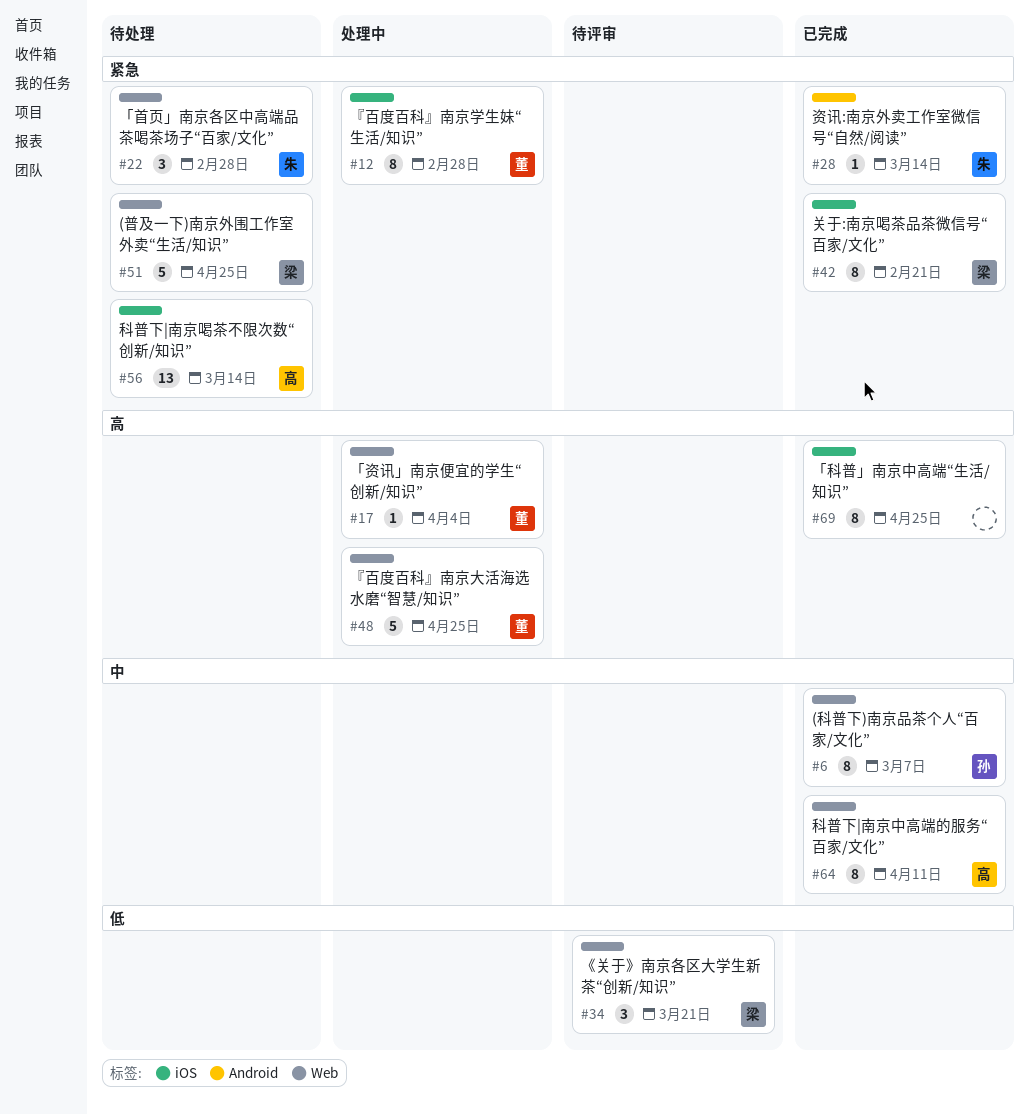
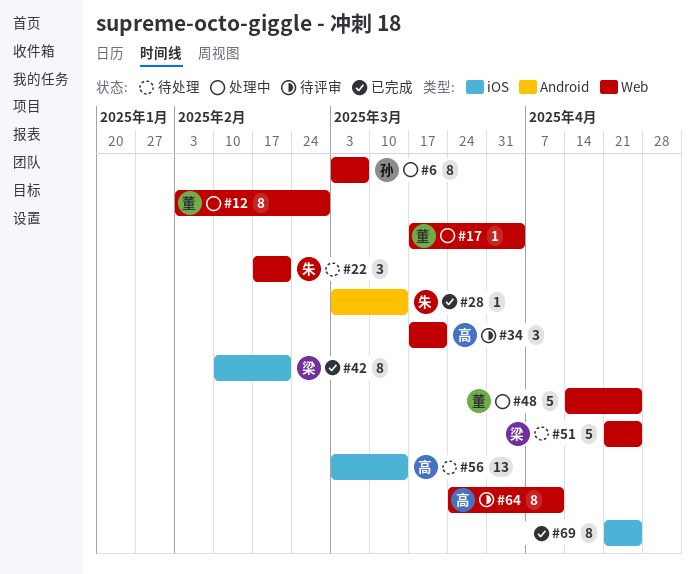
#6, status: 已完成 -> 处理中
#12, label: iOS -> Web
#22, due: Feb 28 -> Feb 21
#34, owner: 梁 -> 高
#64, status: 已完成 -> 待评审

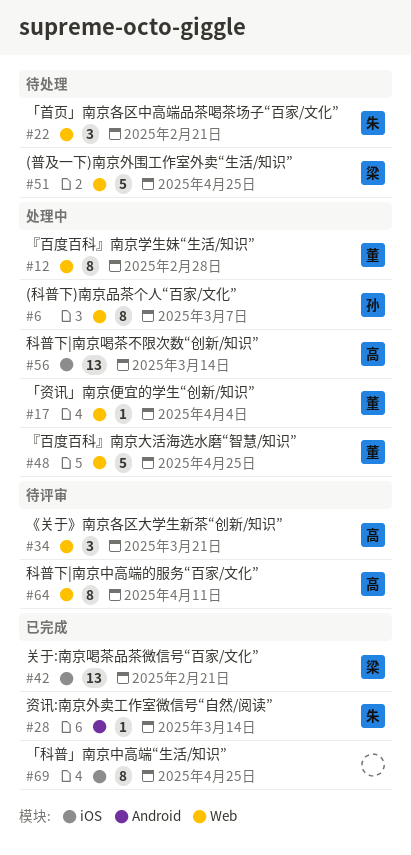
#42, estimate: 8 -> 13
#56, status: 待处理 -> 处理中

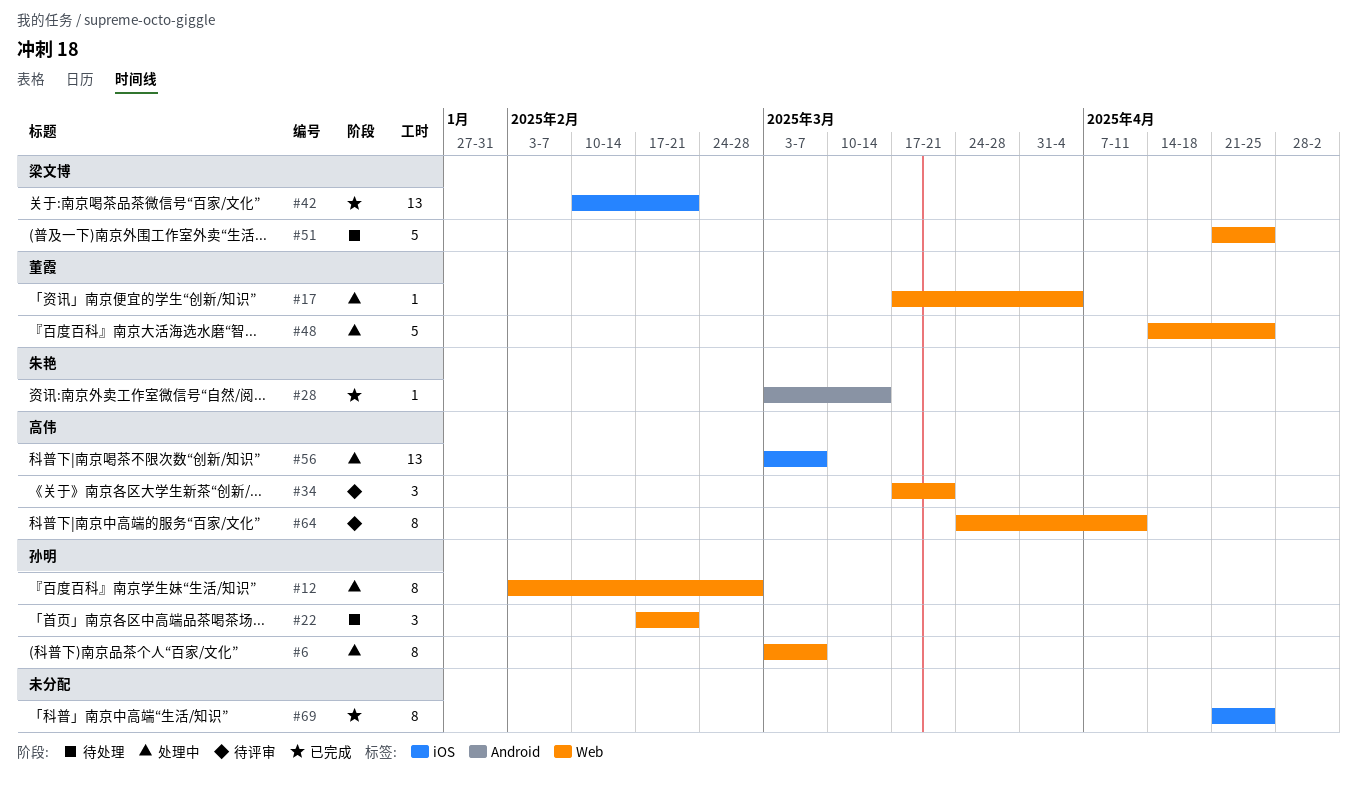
#12, owner: 董霞 -> 孙明
#22, owner: 朱艳 -> 孙明
#56, due: Mar 14 -> Mar 7

